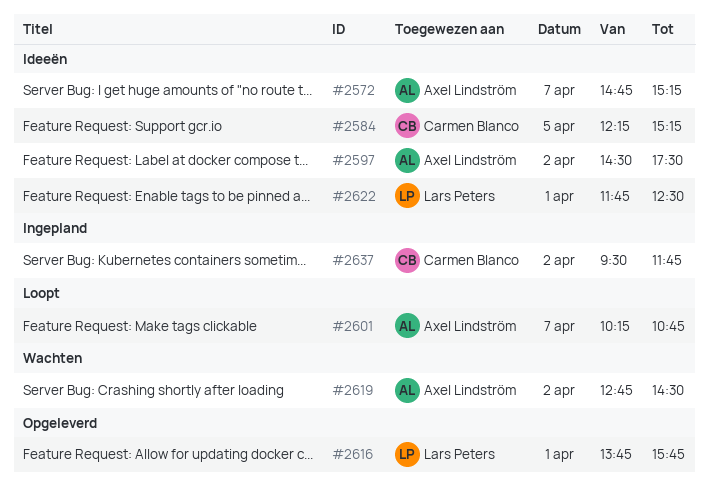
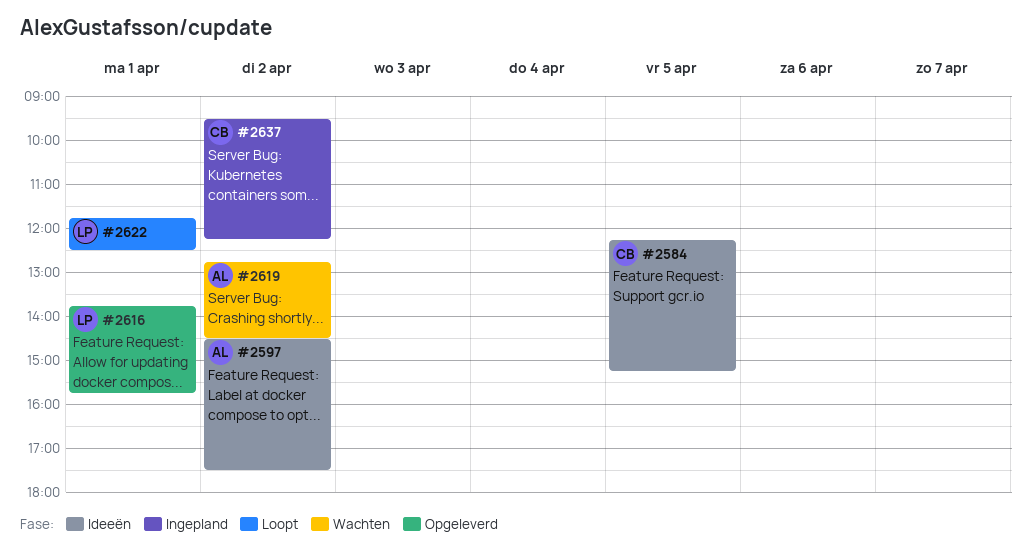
#2572: present -> none
#2601: present -> none
#2622, status: Ideeën -> Loopt
#2637, ends: 11:45 -> 12:15

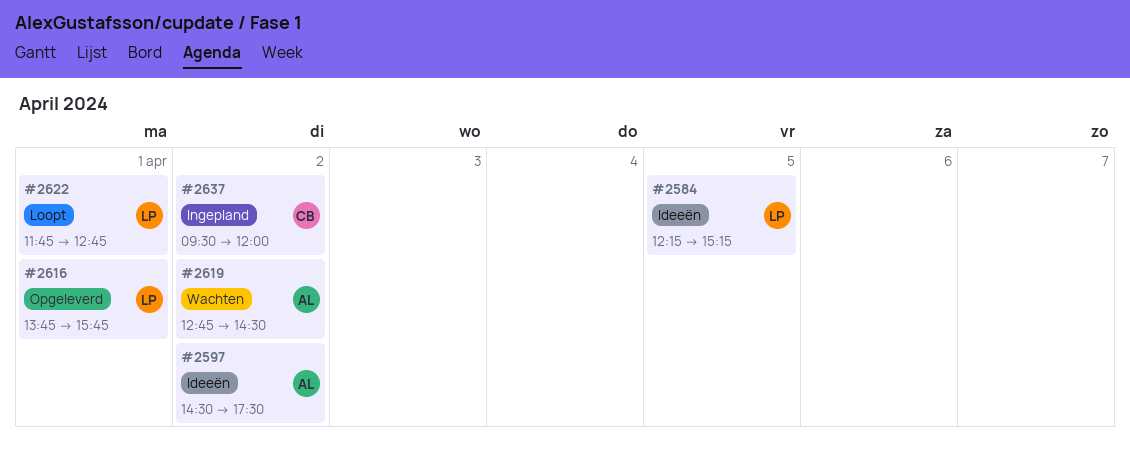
#2584, owner: CB -> LP
#2622, ends: 12:30 -> 12:45
#2637, ends: 12:15 -> 12:00

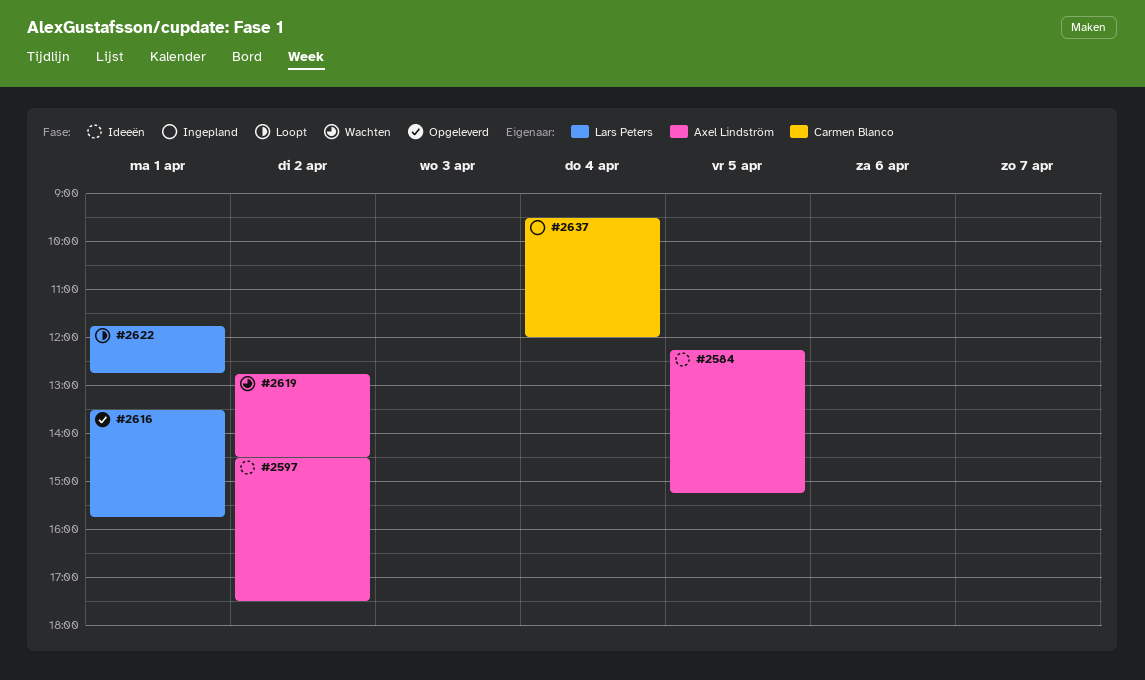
#2584, owner: Lars Peters -> Axel Lindström
#2616, begins: 13:45 -> 13:30
#2637, day: Apr 2 -> Apr 4

